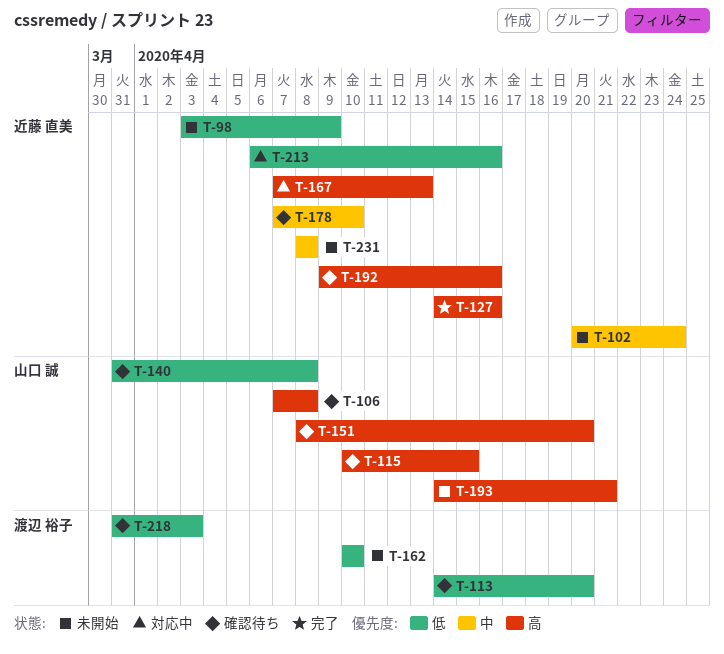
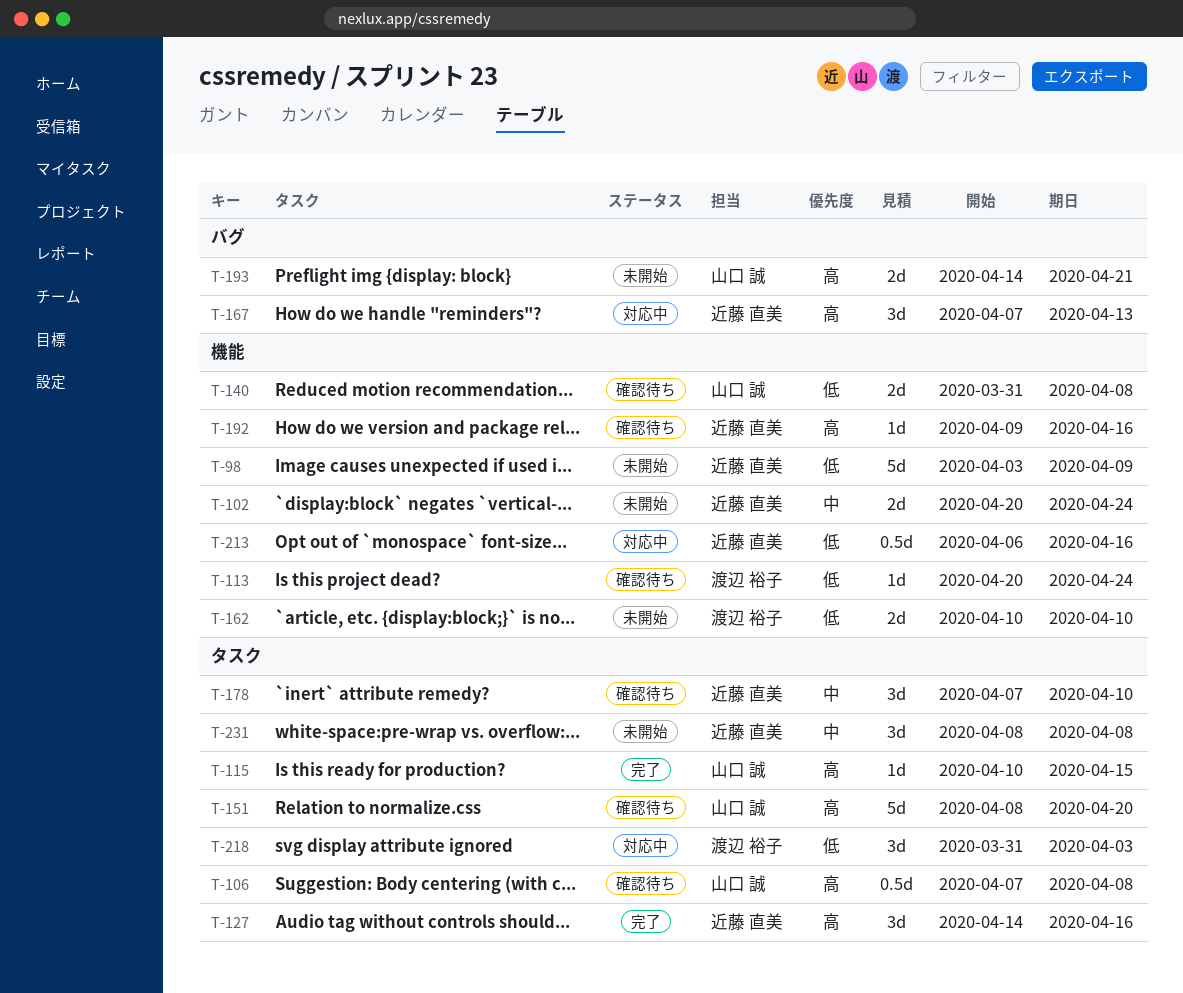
T-113, start: Apr 14 -> Apr 20
T-113, due: Apr 20 -> Apr 24
T-115, status: 確認待ち -> 完了
T-218, status: 確認待ち -> 対応中

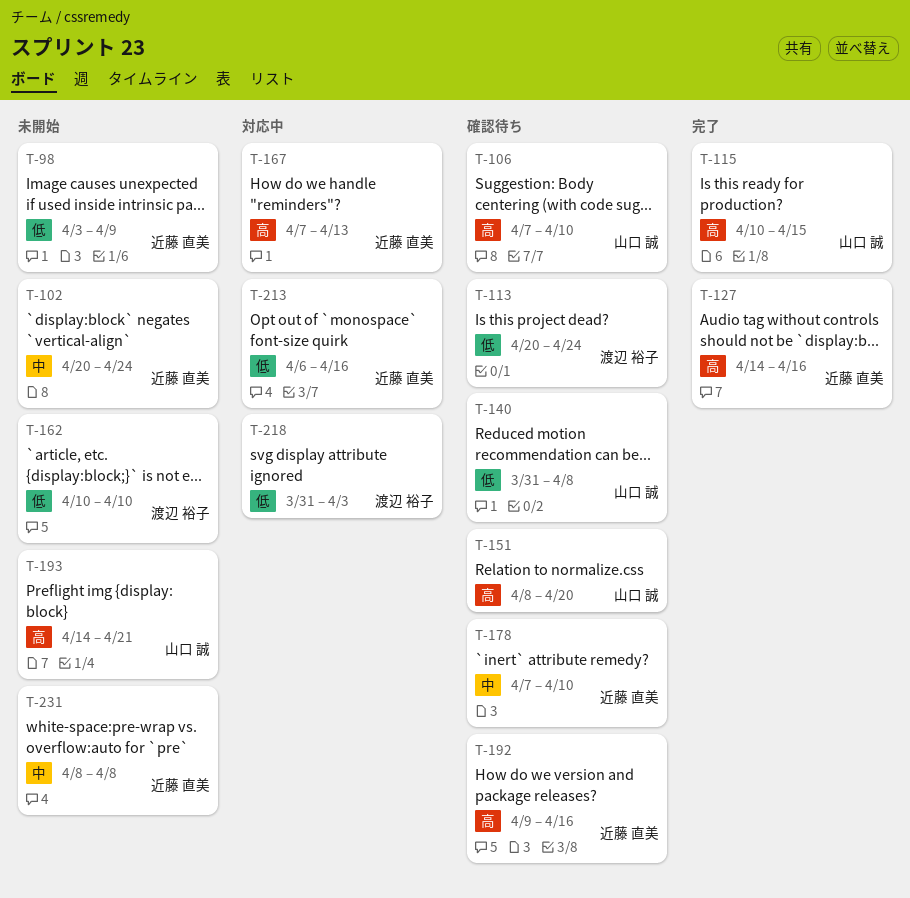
T-106, due: Apr 8 -> Apr 10

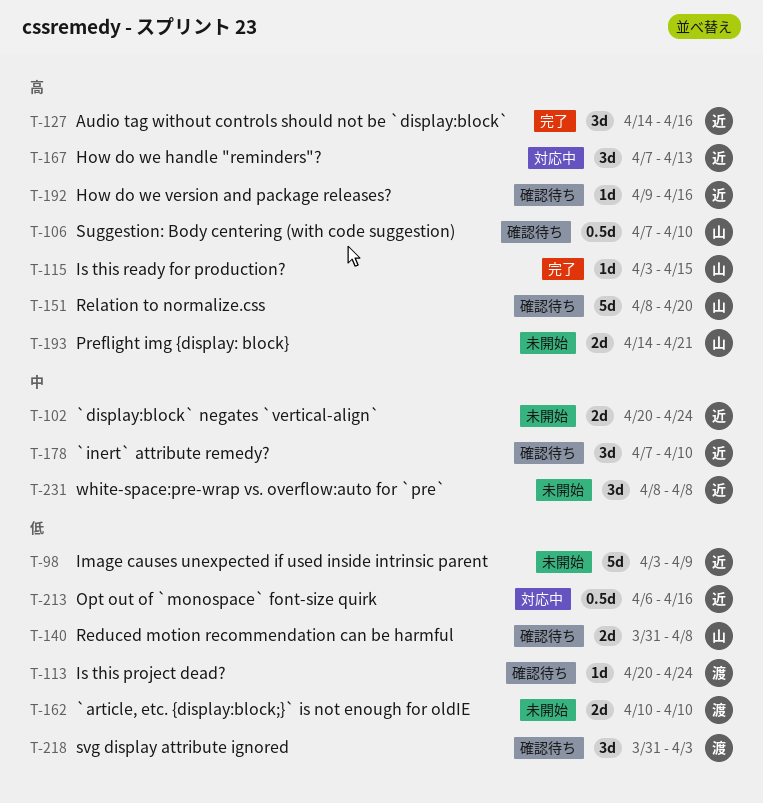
T-115, start: Apr 10 -> Apr 3
T-218, status: 対応中 -> 確認待ち

